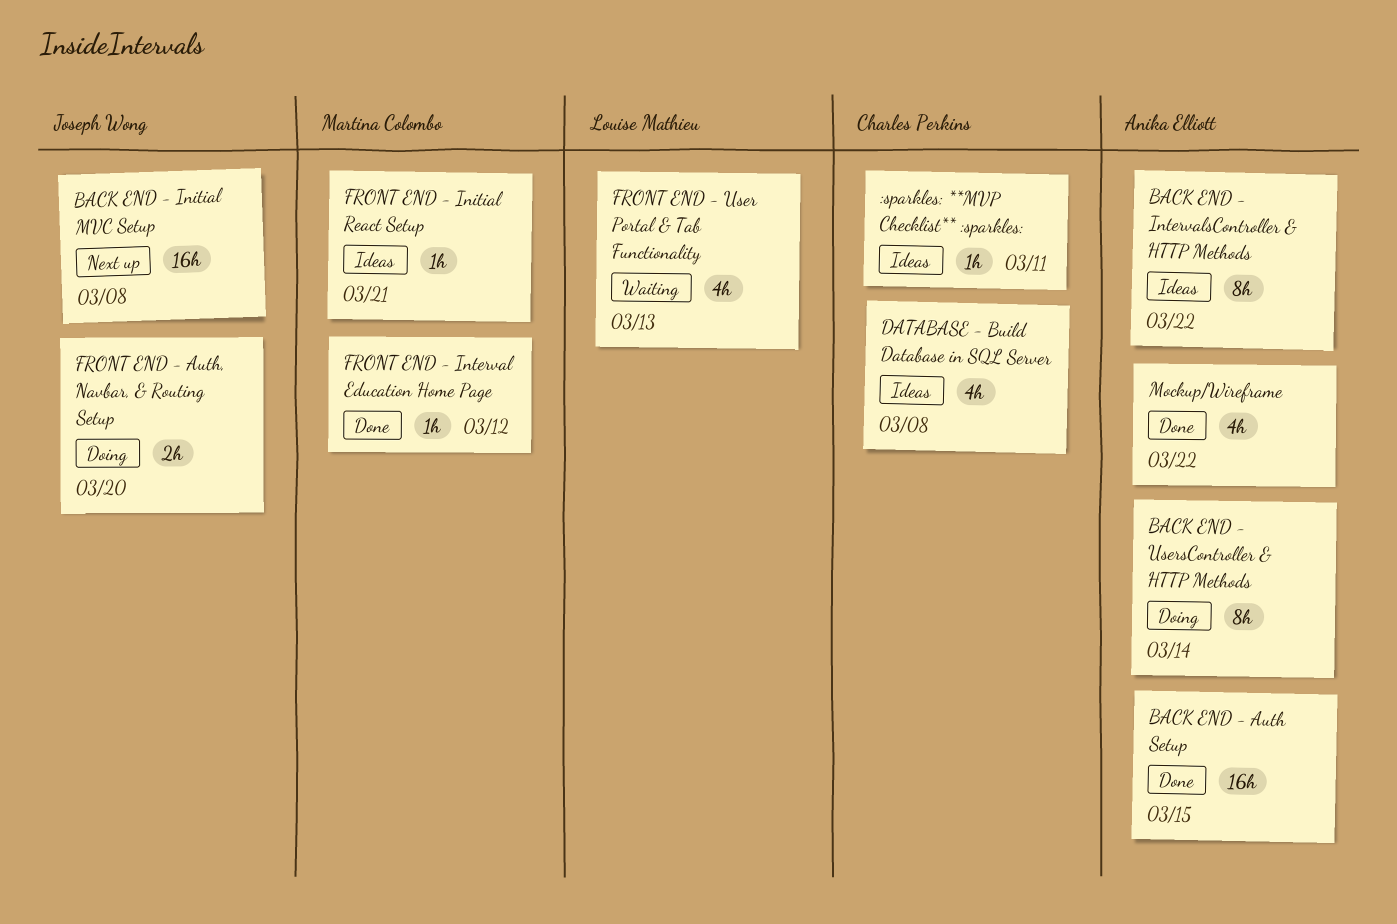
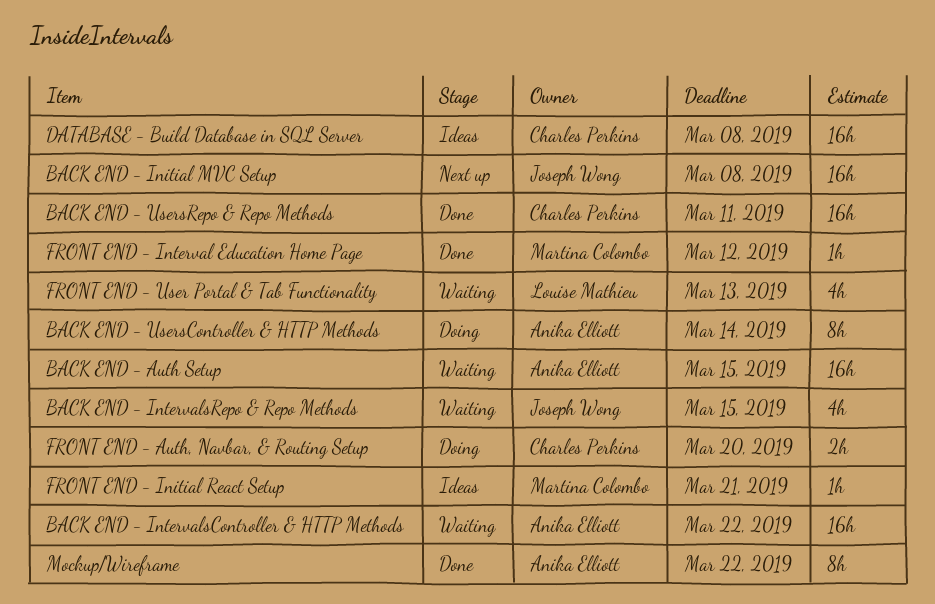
:sparkles: **MVP Checklist** :sparkles:: present -> none
BACK END - Auth Setup, status: Done -> Waiting
BACK END - IntervalsController & HTTP Methods, status: Ideas -> Waiting
BACK END - IntervalsController & HTTP Methods, estimate: 8h -> 16h
BACK END - IntervalsRepo & Repo Methods: none -> present
BACK END - UsersRepo & Repo Methods: none -> present
DATABASE - Build Database in SQL Server, estimate: 4h -> 16h
FRONT END - Auth, Navbar, & Routing Setup, owner: Joseph Wong -> Charles Perkins
Mockup/Wireframe, estimate: 4h -> 8h

